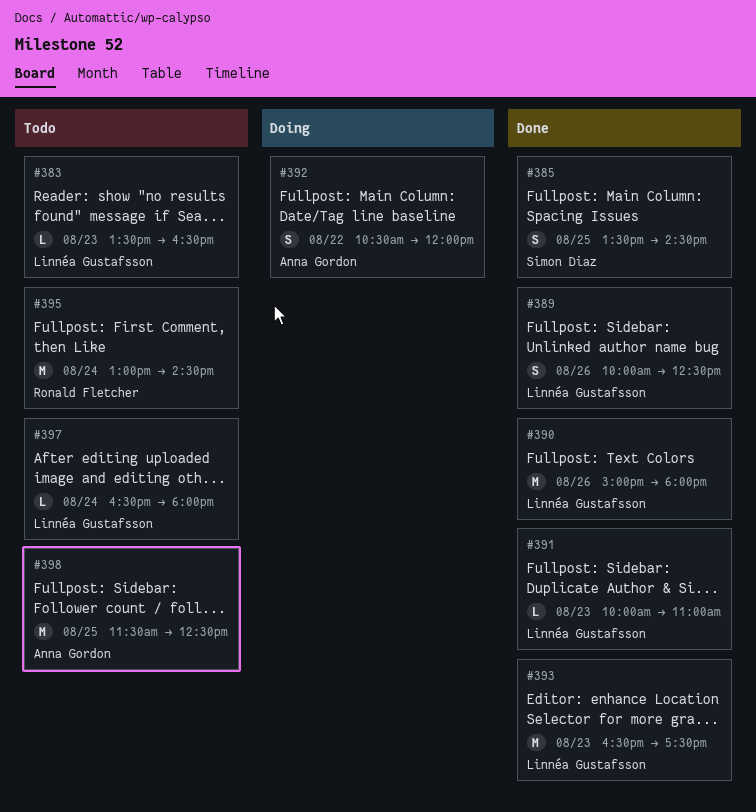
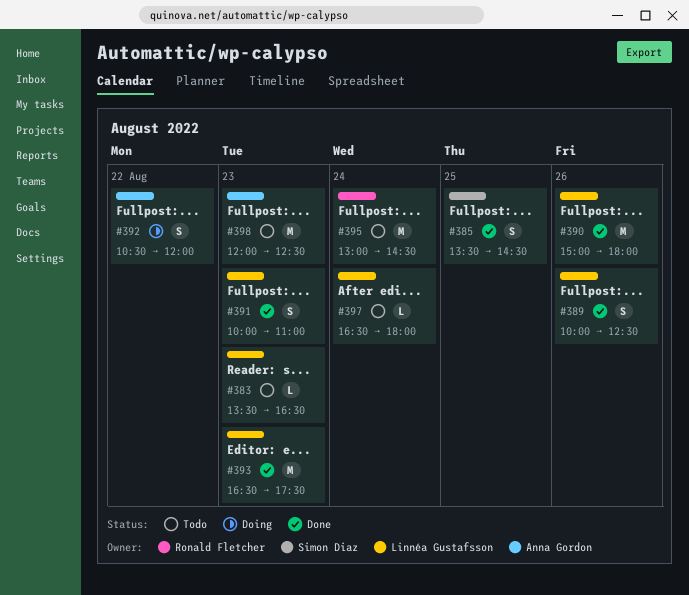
#391, estimate: L -> S
#398, day: Aug 25 -> Aug 23
#398, begins: 11:30 -> 12:00

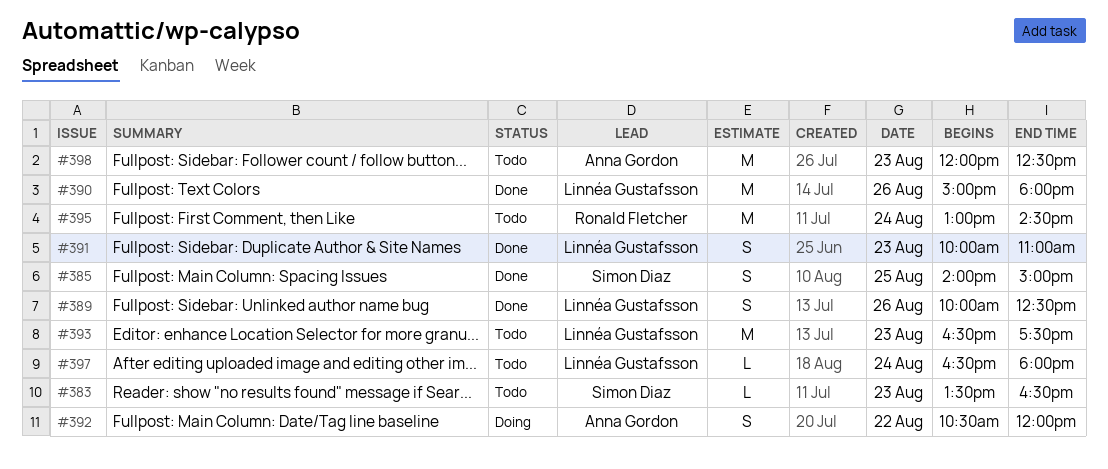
#383, owner: Linnéa Gustafsson -> Simon Diaz
#385, begins: 13:30 -> 14:00
#385, ends: 14:30 -> 15:00
#393, status: Done -> Todo

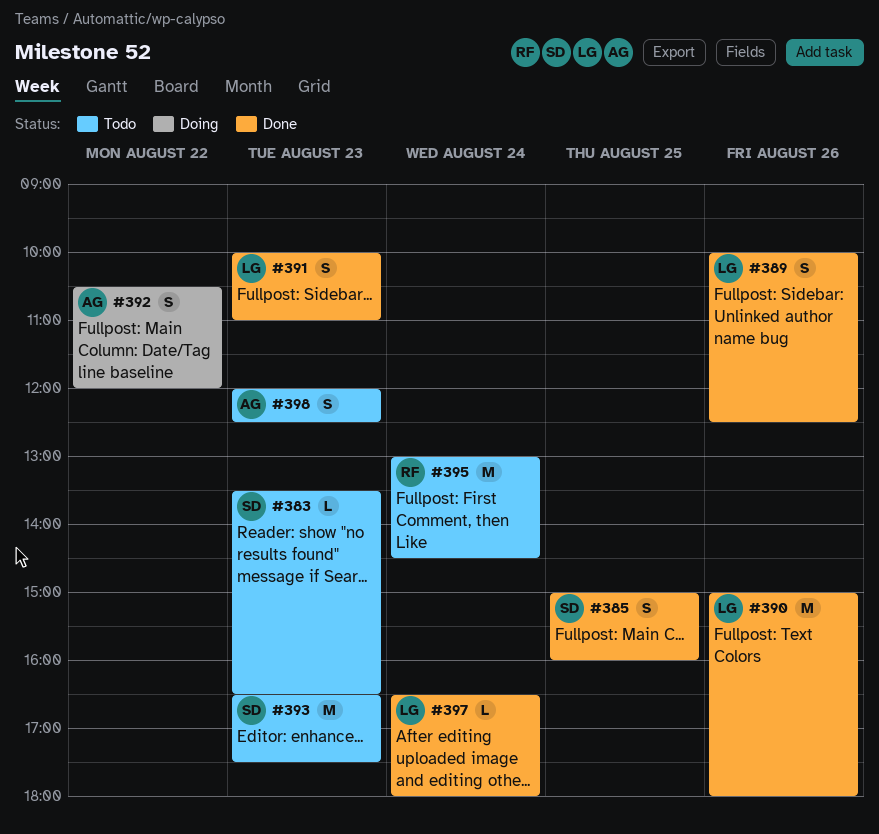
#385, begins: 14:00 -> 15:00
#385, ends: 15:00 -> 16:00
#393, owner: Linnéa Gustafsson -> Simon Diaz
#397, status: Todo -> Done
#398, estimate: M -> S

